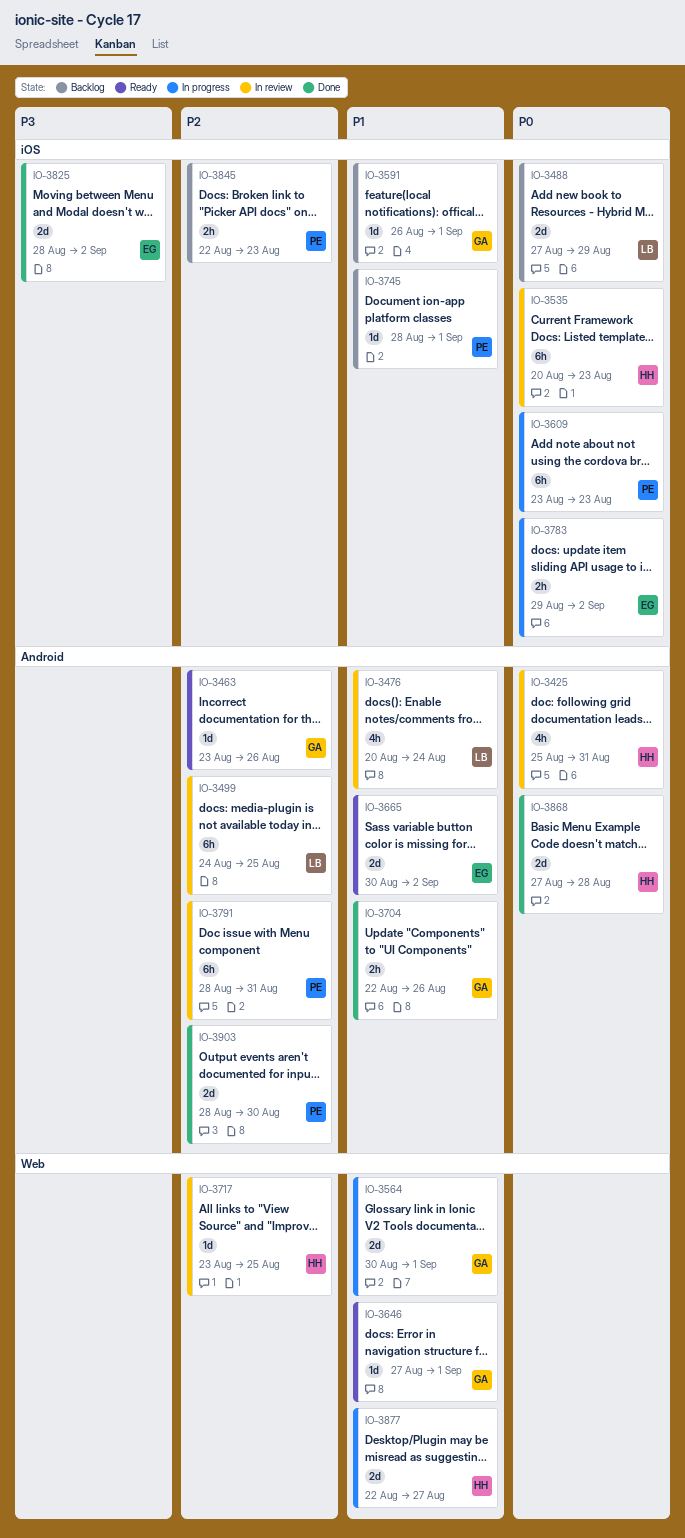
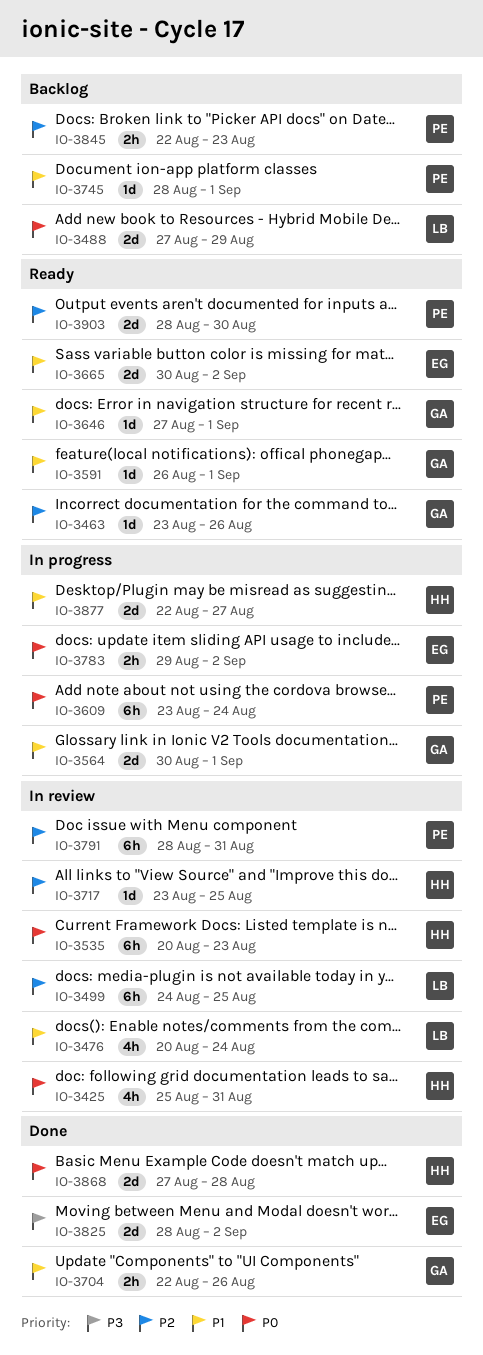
IO-3591, status: Backlog -> Ready
IO-3609, due: Aug 23 -> Aug 24
IO-3903, status: Done -> Ready

